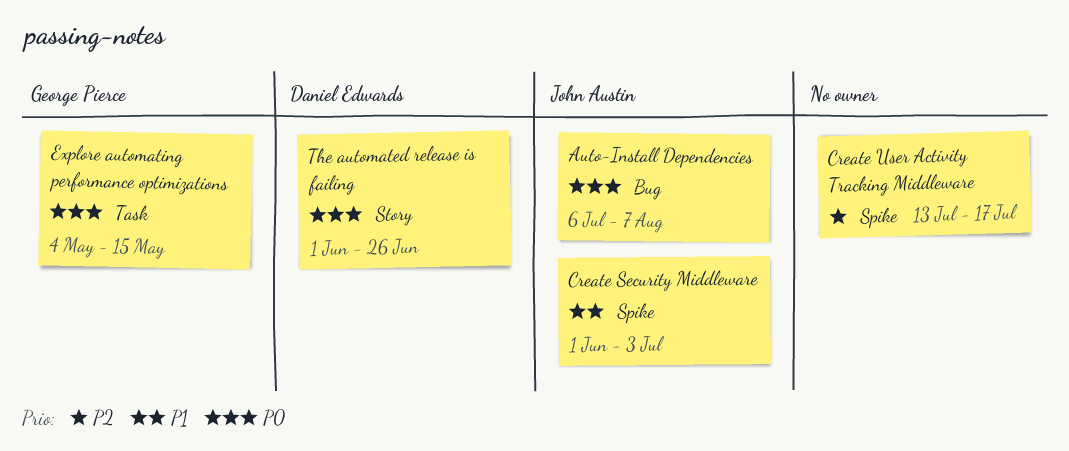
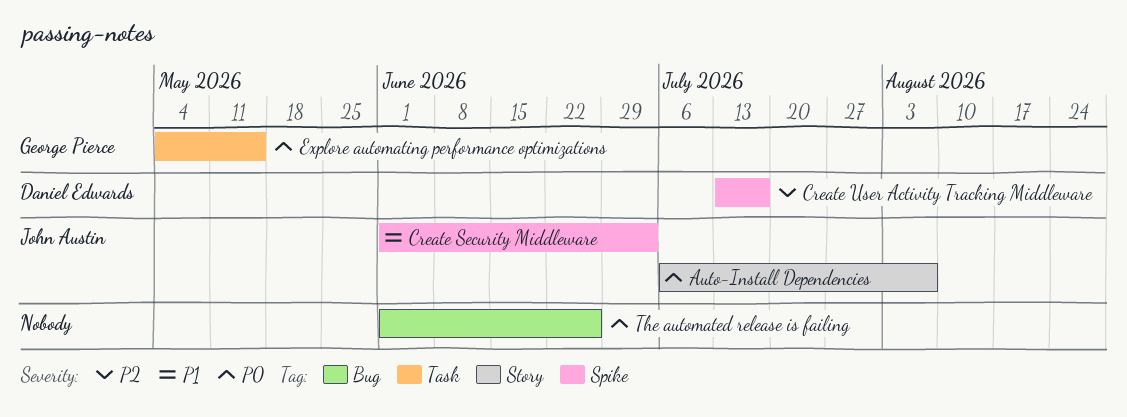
Auto-Install Dependencies, label: Bug -> Story
Create User Activity Tracking Middleware, owner: none -> Daniel Edwards
The automated release is failing, owner: Daniel Edwards -> none
The automated release is failing, label: Story -> Bug

